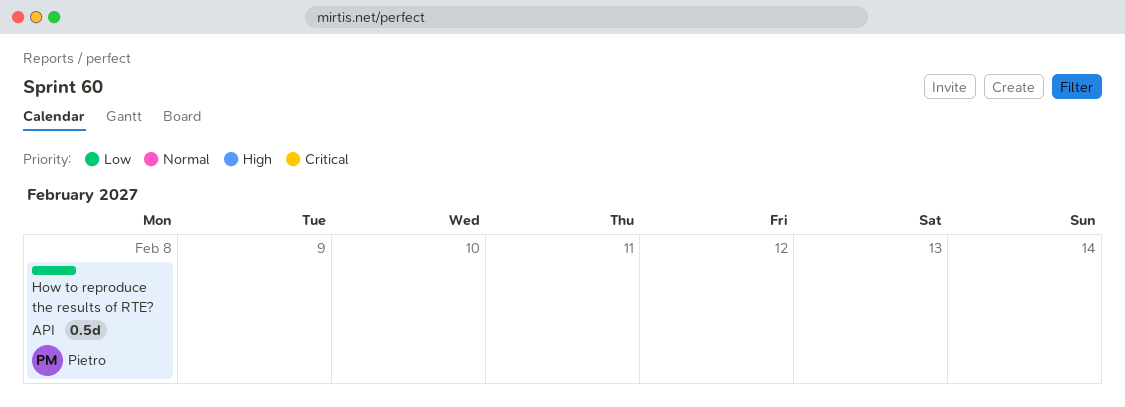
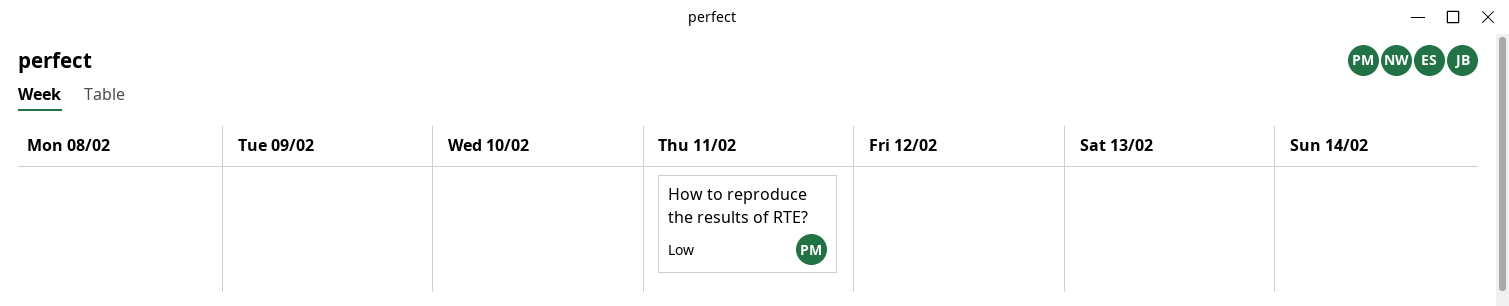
How to reproduce the results of RTE?, due: Feb 8 -> Feb 11

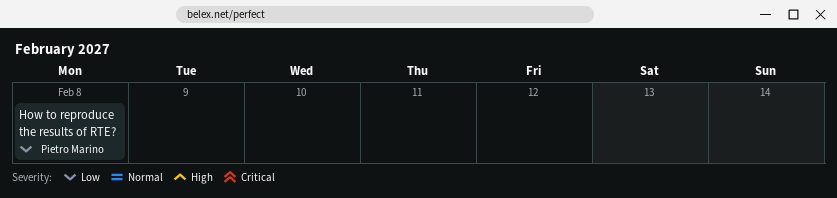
How to reproduce the results of RTE?, due: Feb 11 -> Feb 8

